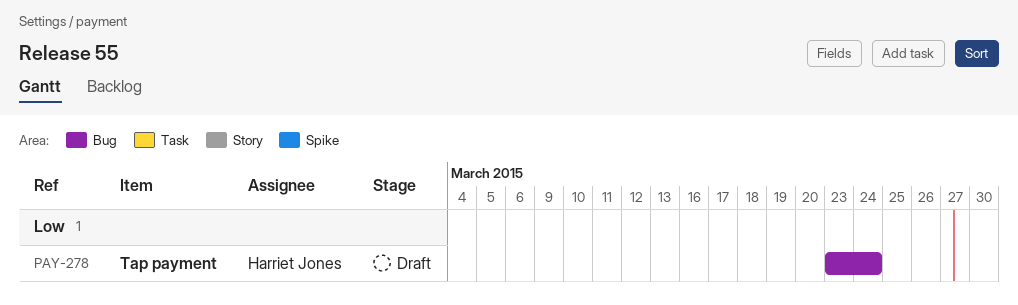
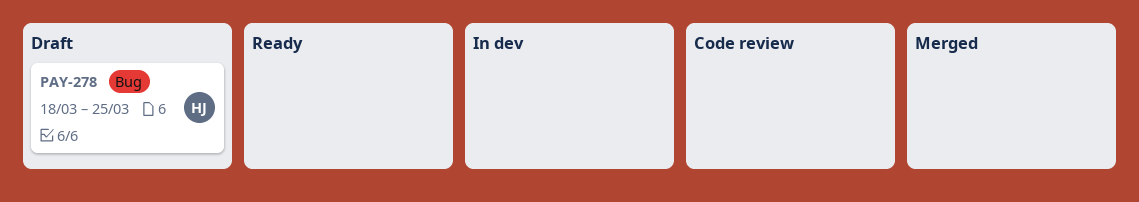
PAY-278, start: Mar 23 -> Mar 18
PAY-278, due: Mar 24 -> Mar 25

